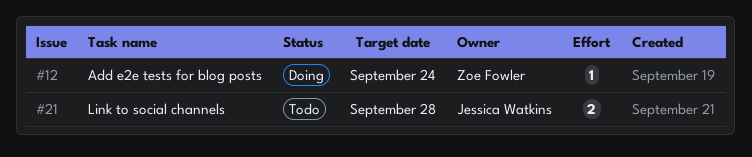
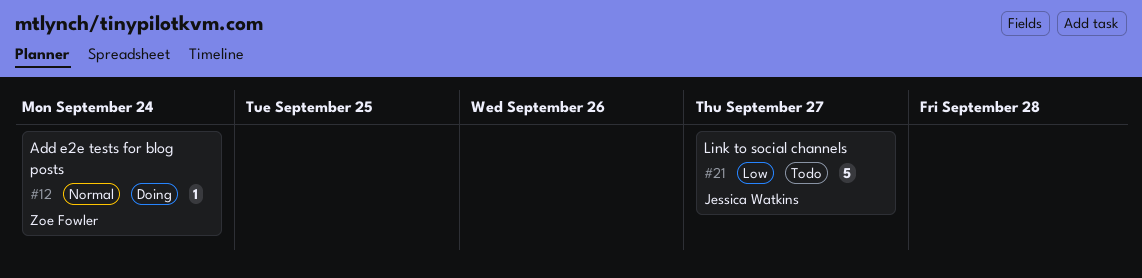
#21, estimate: 2 -> 5
#21, due: Sep 28 -> Sep 27

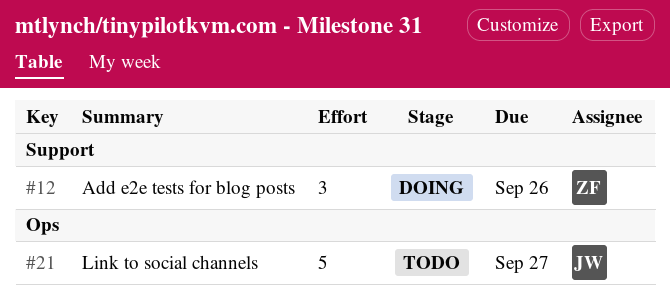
#12, estimate: 1 -> 3
#12, due: Sep 24 -> Sep 26

